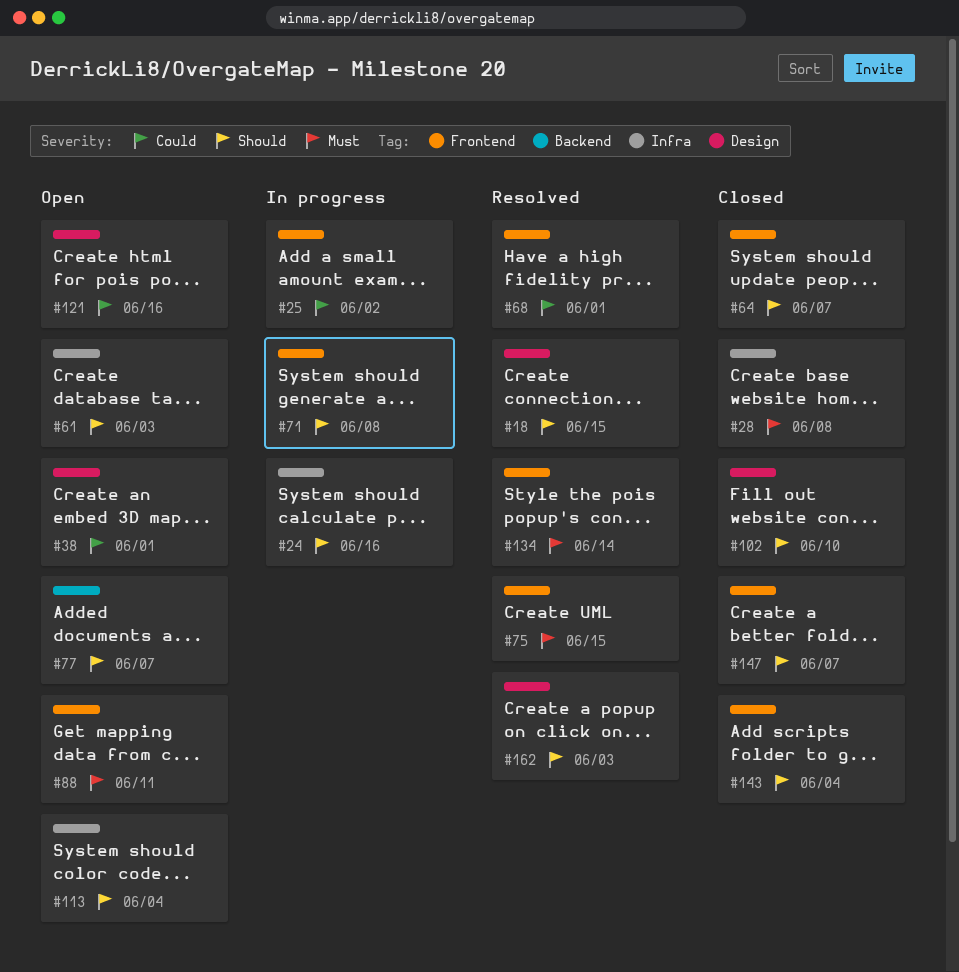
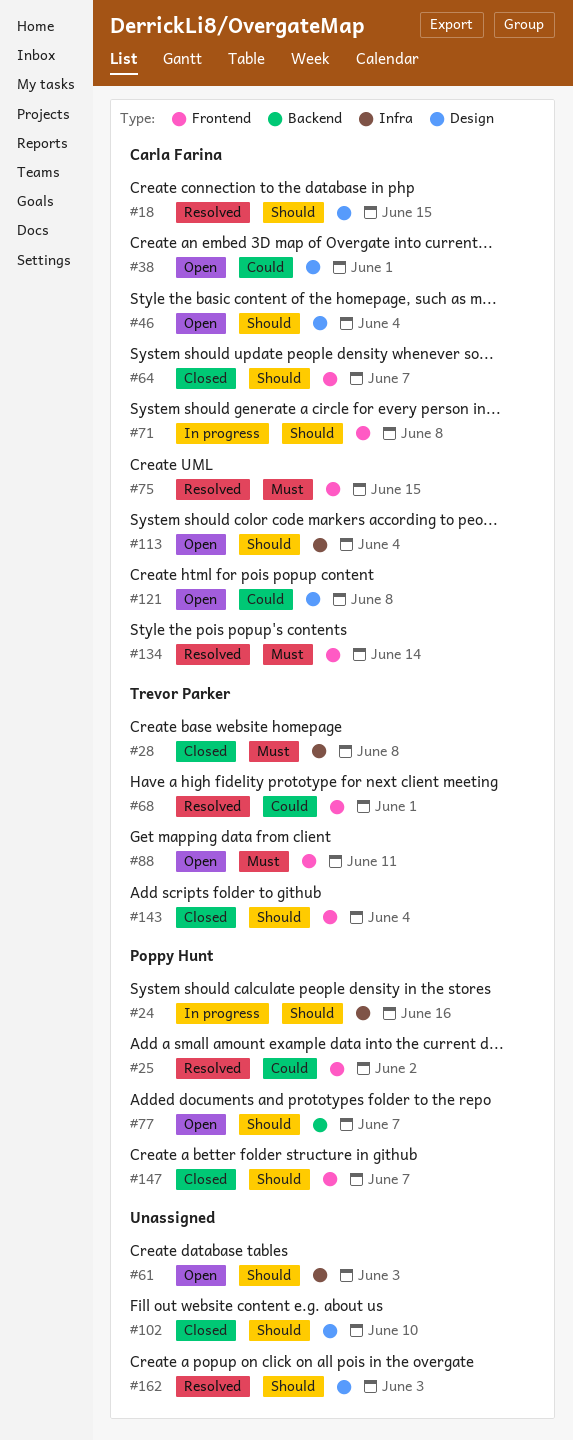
#25, status: In progress -> Resolved
#46: none -> present
#121, due: Jun 16 -> Jun 8

